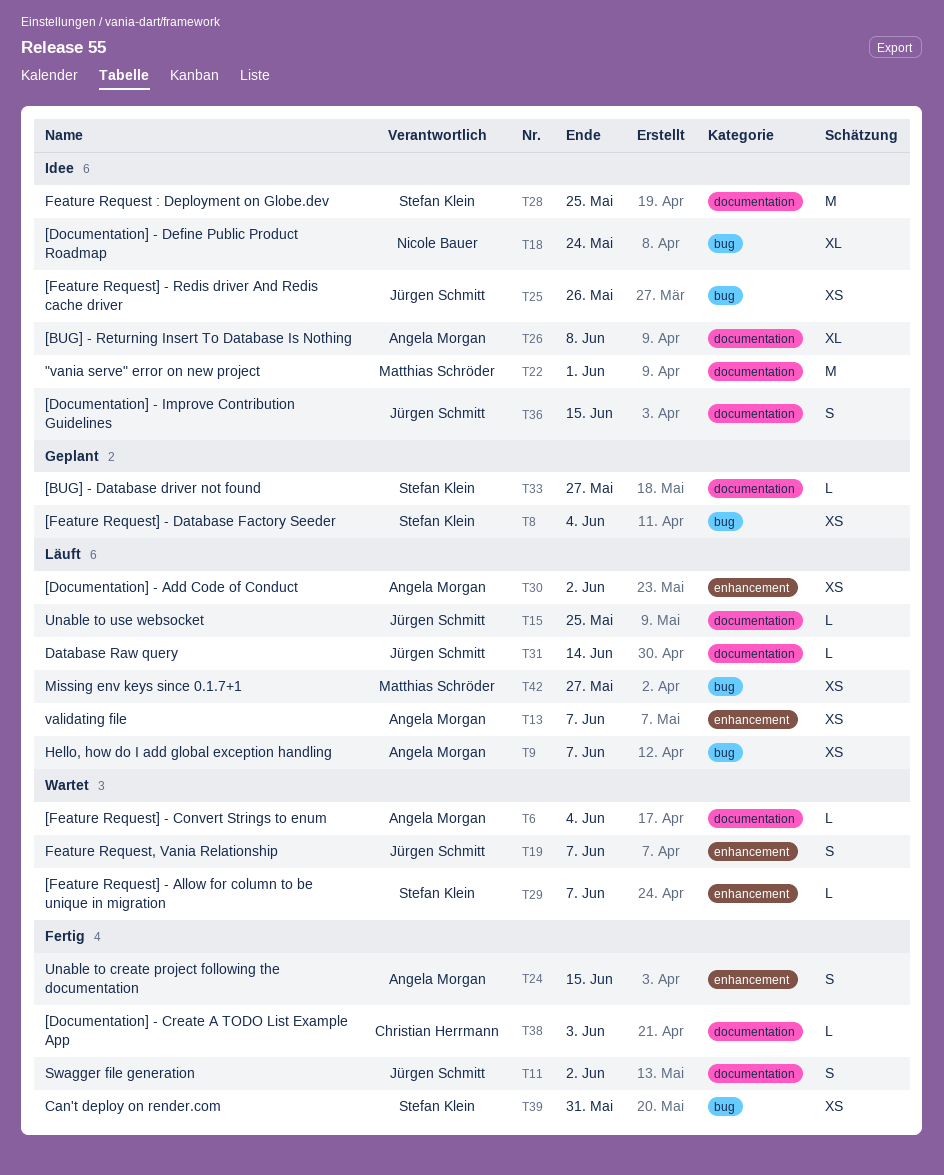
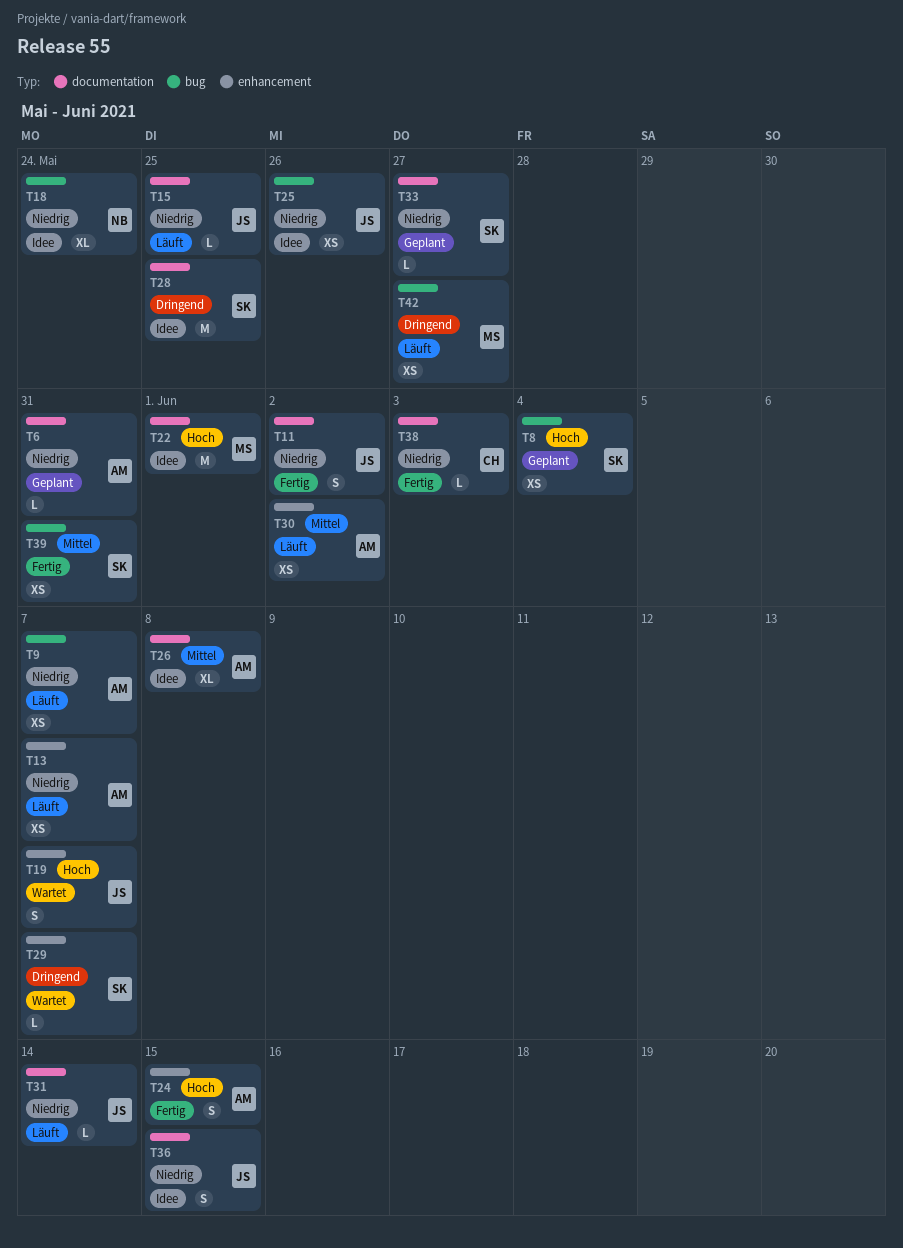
T6, status: Wartet -> Geplant
T6, due: Jun 4 -> May 31

